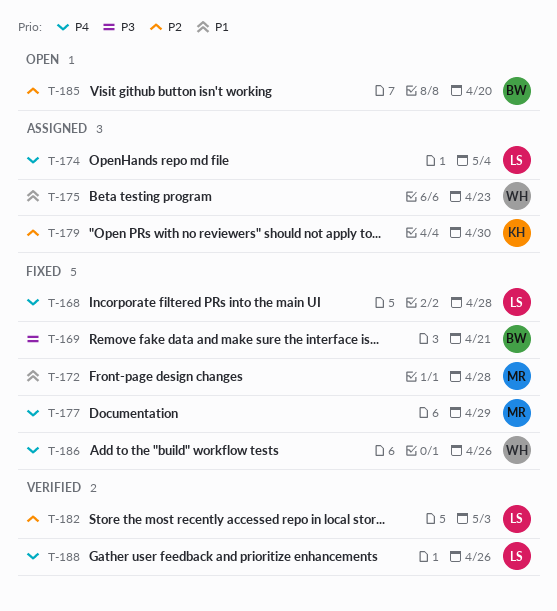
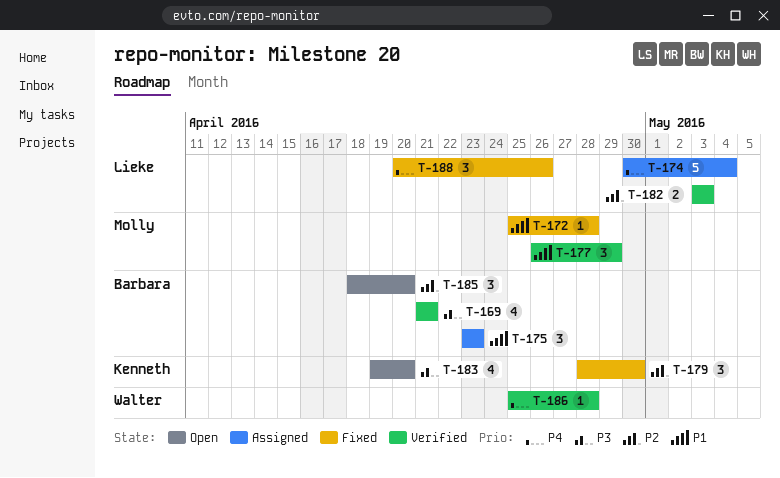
T-168: present -> none
T-169, status: Fixed -> Verified
T-175, owner: Walter -> Barbara
T-177, status: Fixed -> Verified
T-177, priority: P4 -> P1
T-179, status: Assigned -> Fixed
T-183: none -> present
T-186, status: Fixed -> Verified
T-186, due: Apr 26 -> Apr 28
T-188, status: Verified -> Fixed

